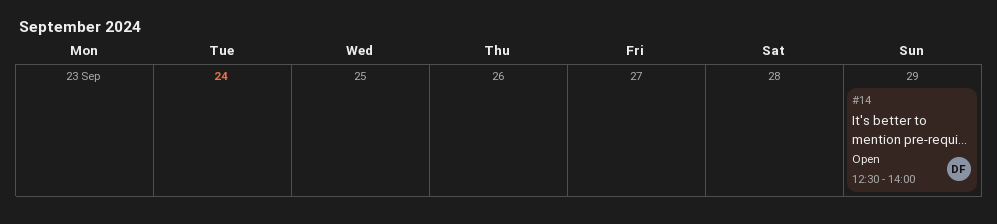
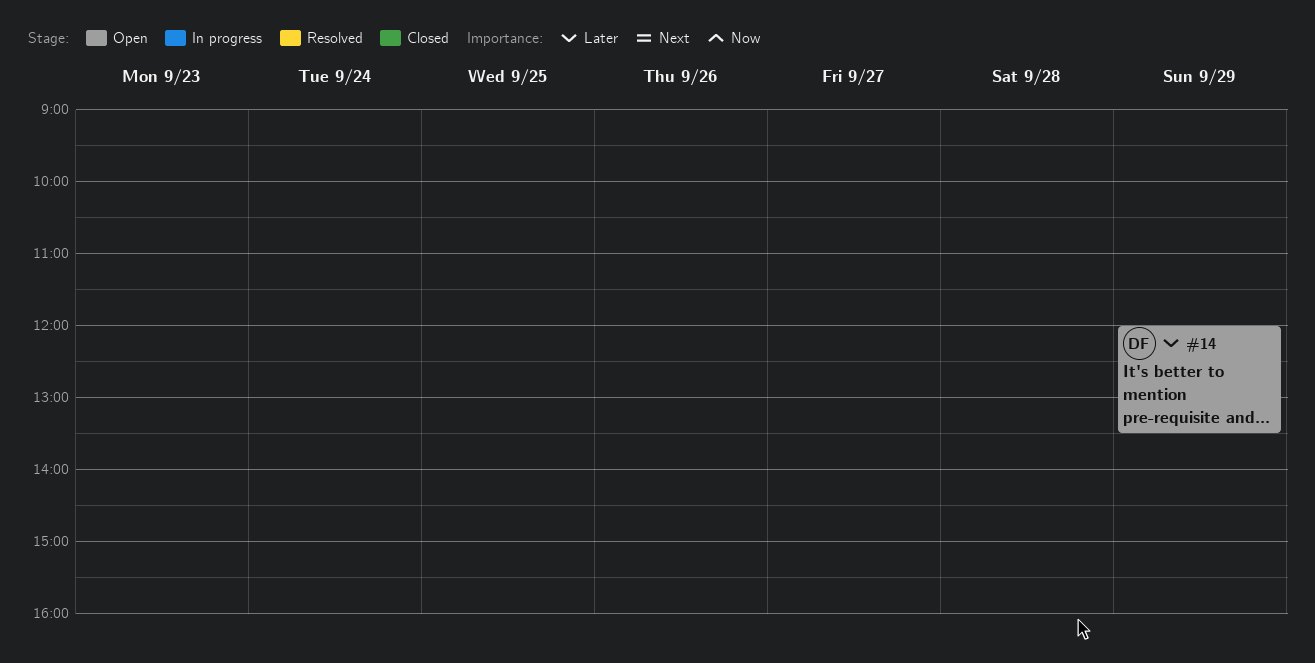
#14, begins: 12:30 -> 12:00
#14, ends: 14:00 -> 13:30

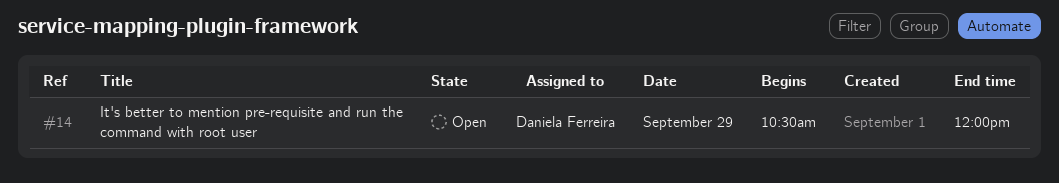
#14, begins: 12:00 -> 10:30
#14, ends: 13:30 -> 12:00

